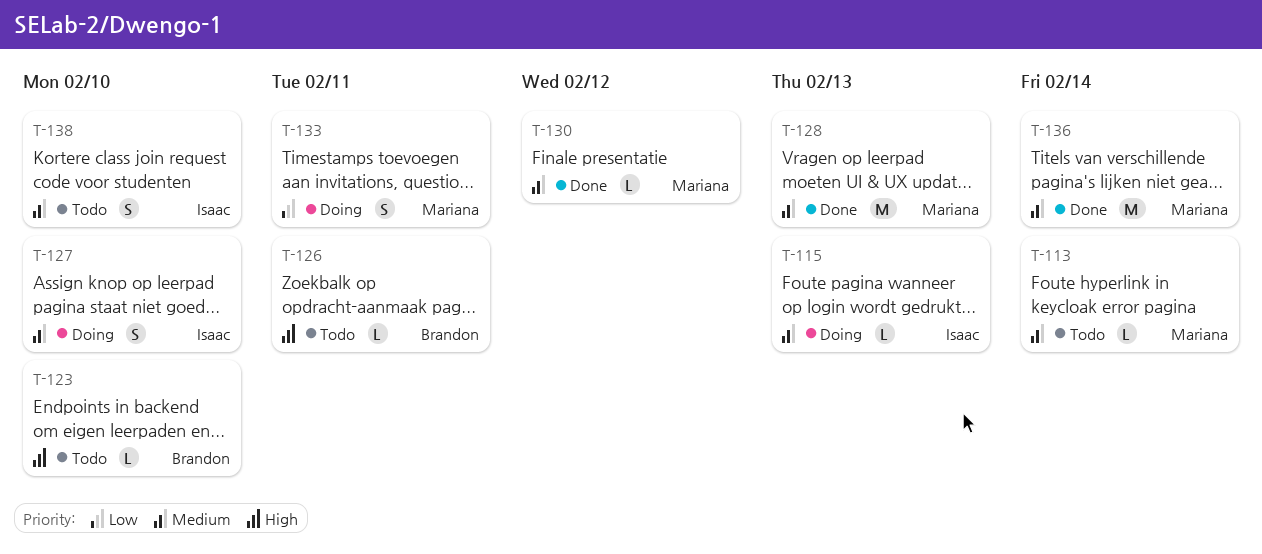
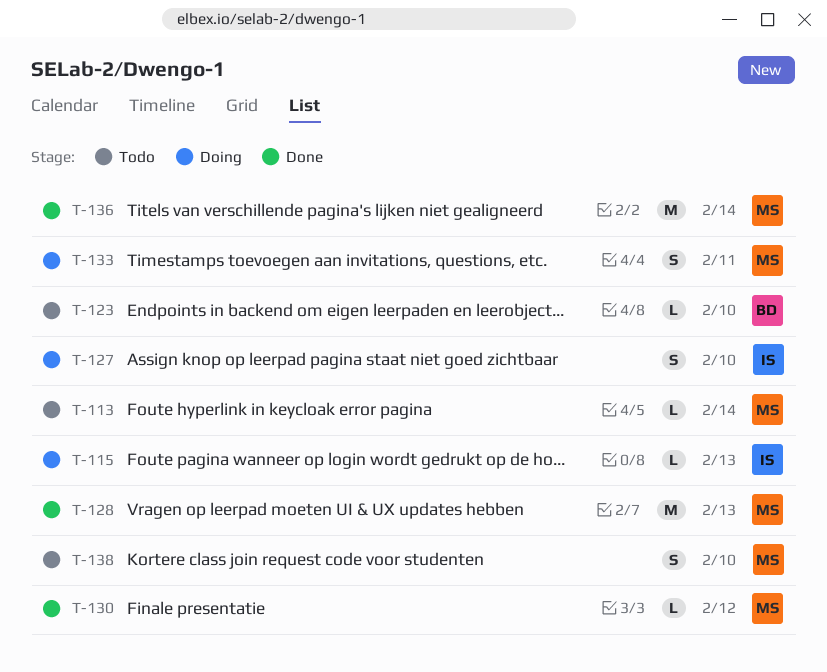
T-126: present -> none
T-138, owner: Isaac -> Mariana

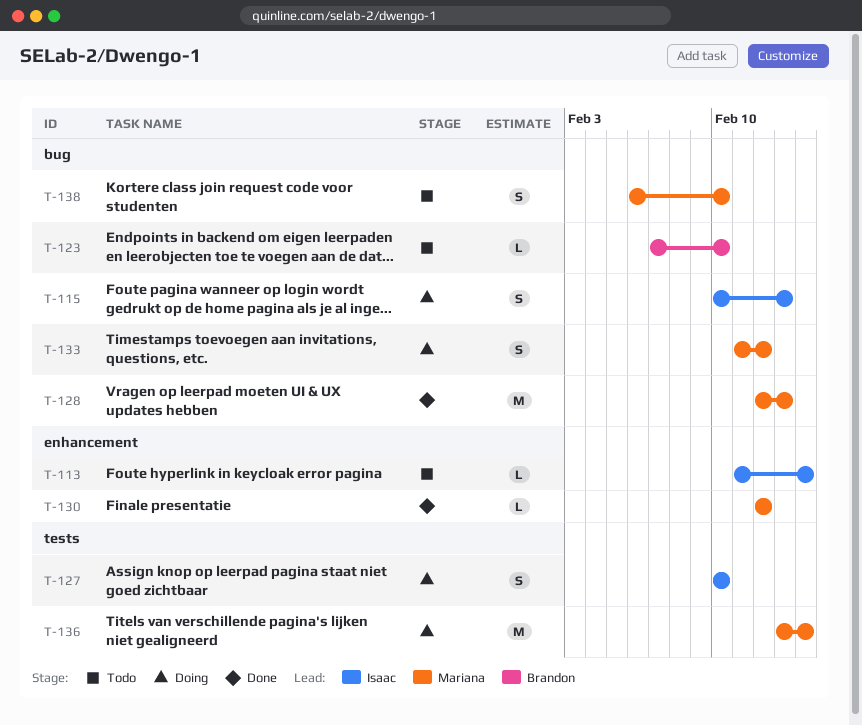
T-113, owner: Mariana -> Isaac
T-115, estimate: L -> S
T-133, due: Feb 11 -> Feb 12
T-136, status: Done -> Doing

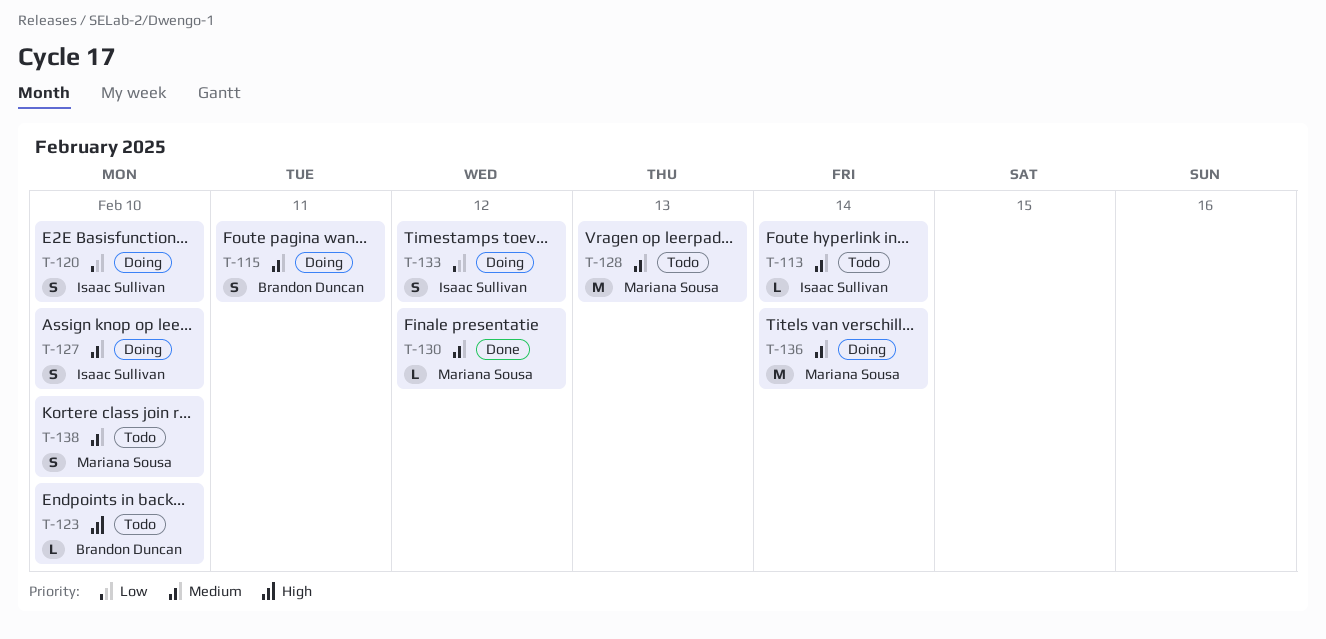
T-115, owner: Isaac Sullivan -> Brandon Duncan
T-115, due: Feb 13 -> Feb 11
T-120: none -> present
T-128, status: Done -> Todo
T-133, owner: Mariana Sousa -> Isaac Sullivan

